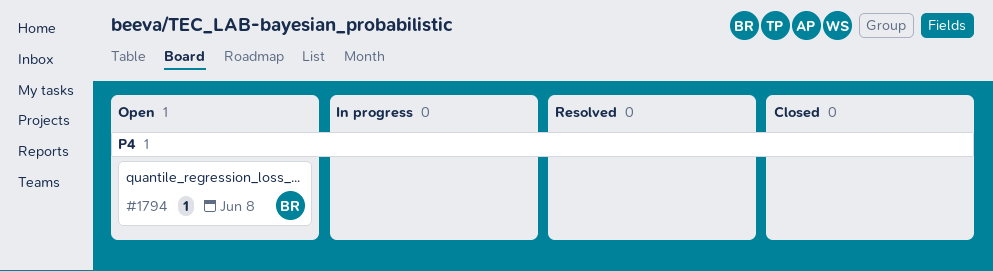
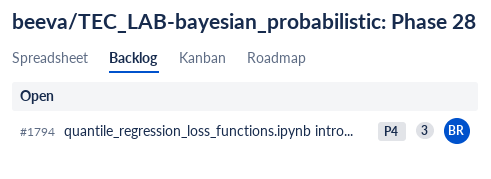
#1794, estimate: 1 -> 3

